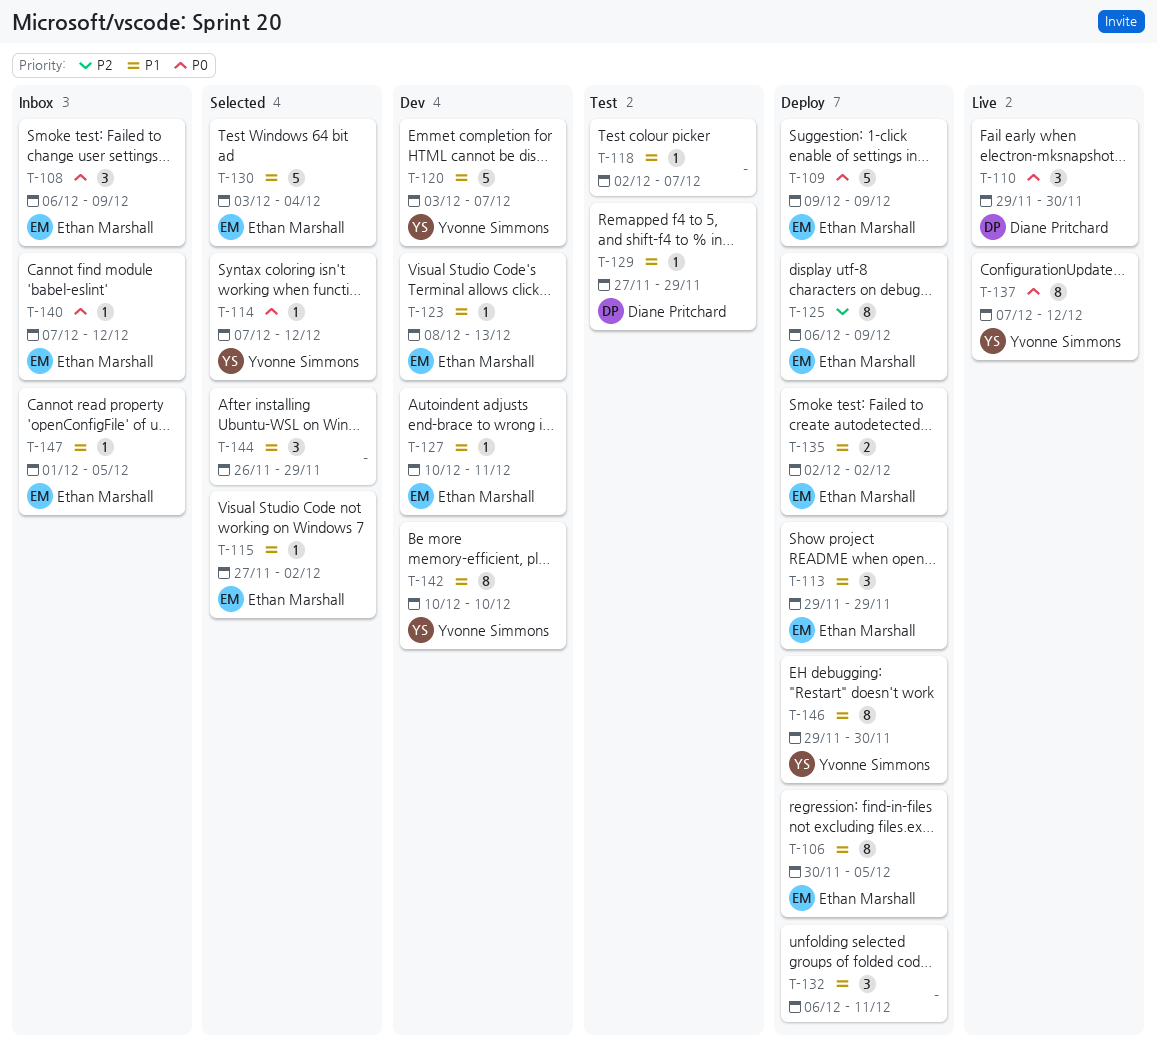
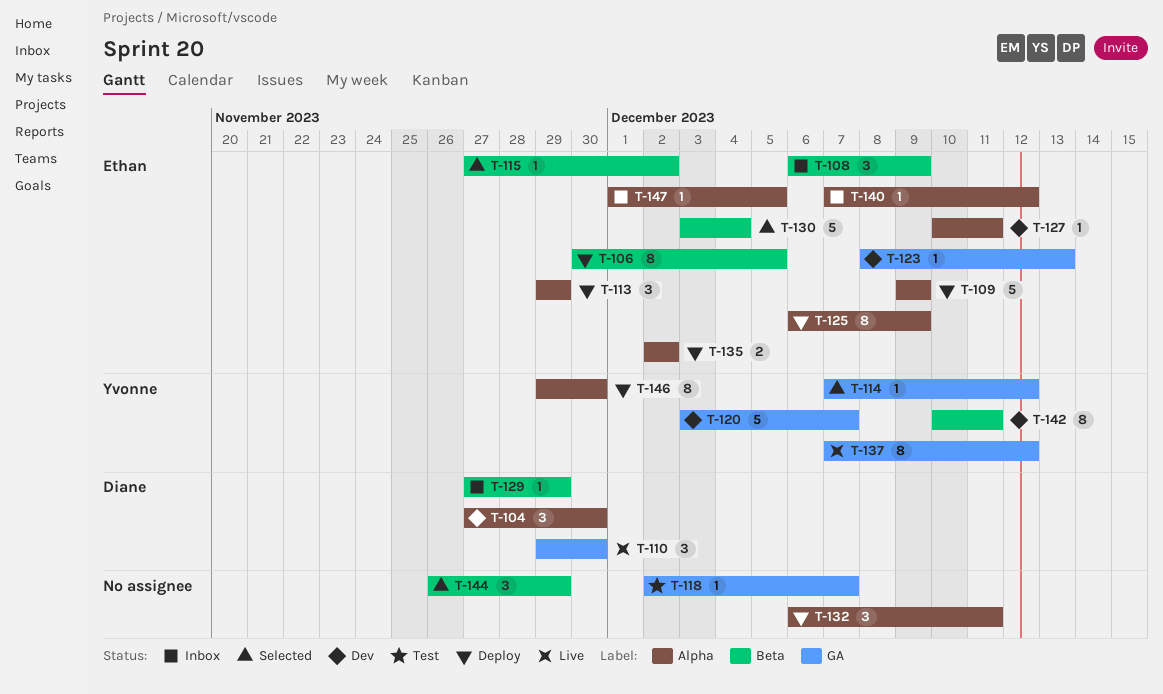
T-104: none -> present
T-129, status: Test -> Inbox
T-142, due: Dec 10 -> Dec 11

